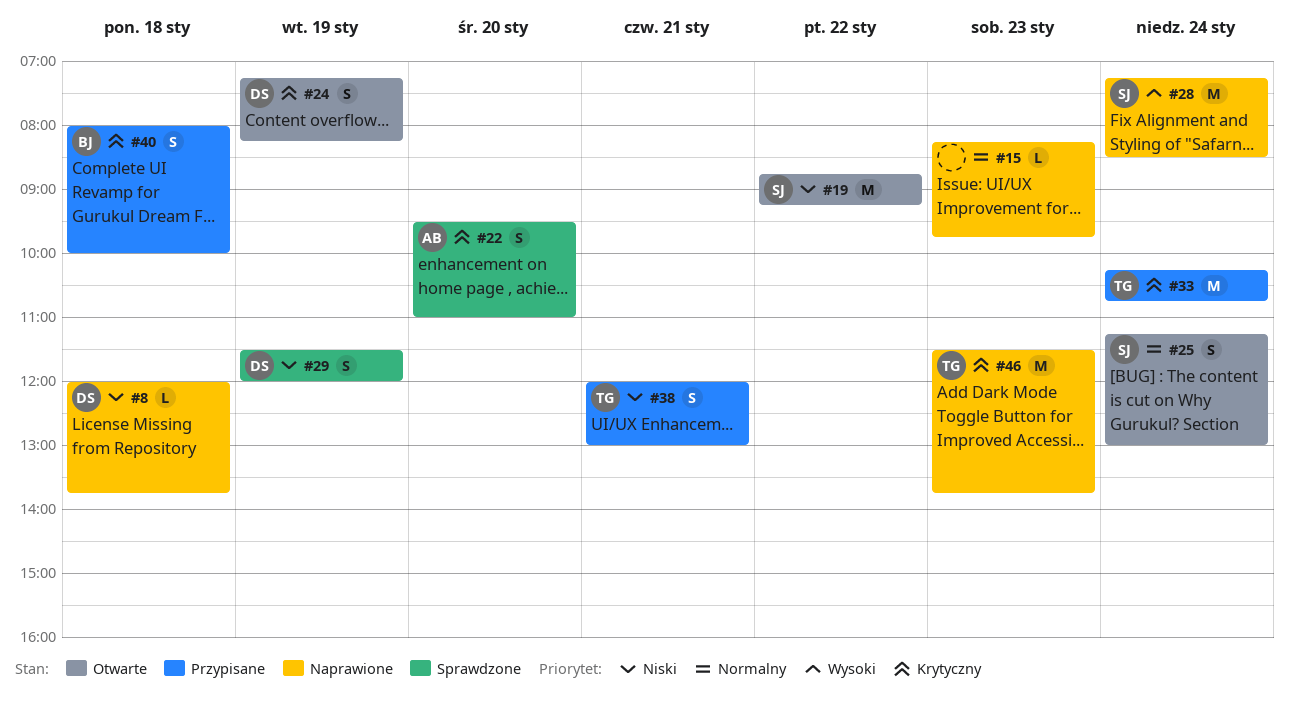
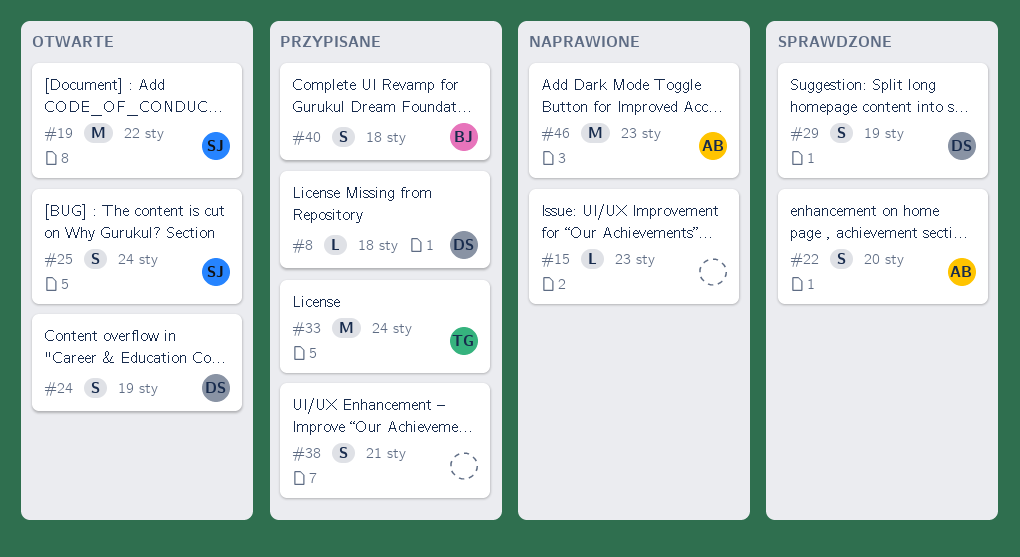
#8, status: Naprawione -> Przypisane
#28: present -> none
#38, owner: TG -> none
#46, owner: TG -> AB

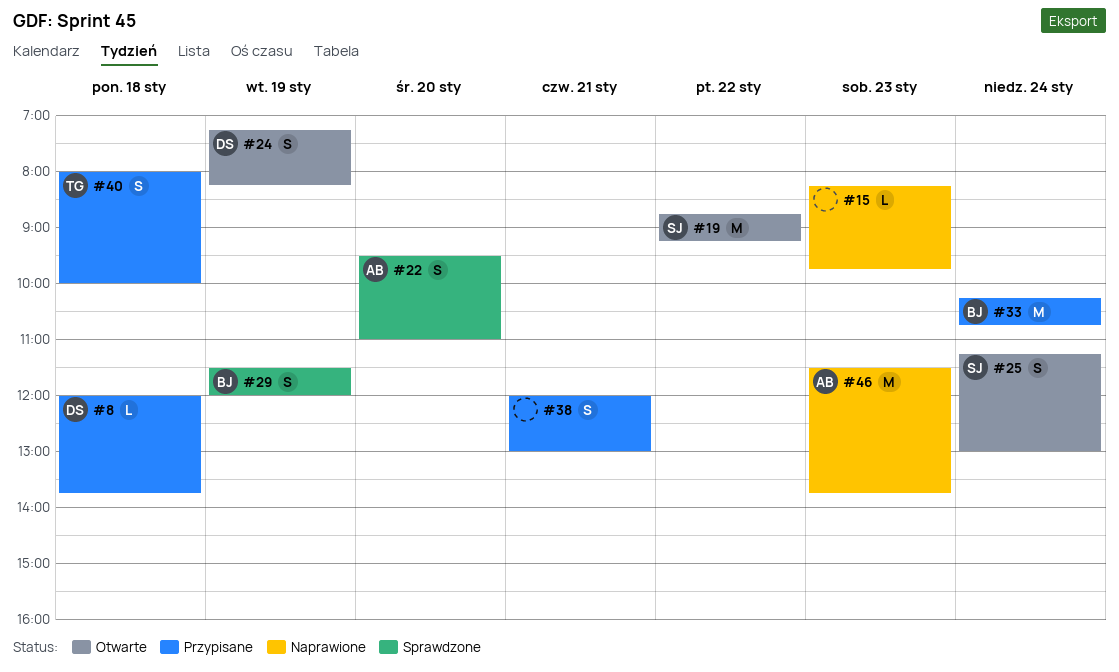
#29, owner: DS -> BJ
#33, owner: TG -> BJ
#40, owner: BJ -> TG

